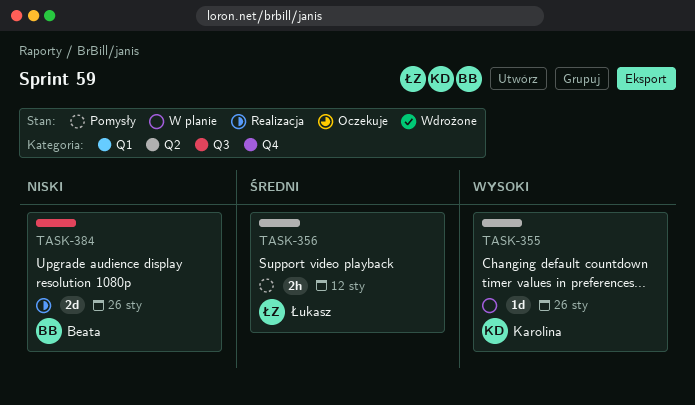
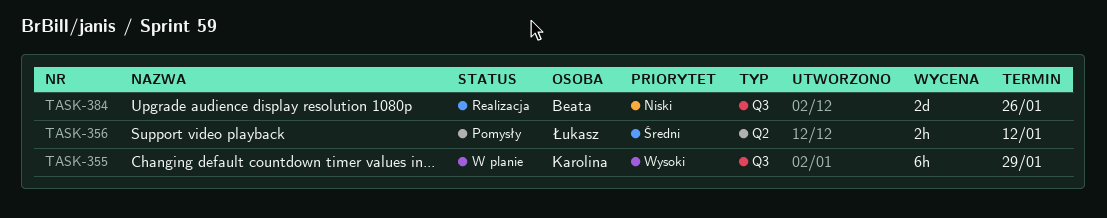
TASK-355, label: Q2 -> Q3
TASK-355, estimate: 1d -> 6h
TASK-355, due: Jan 26 -> Jan 29

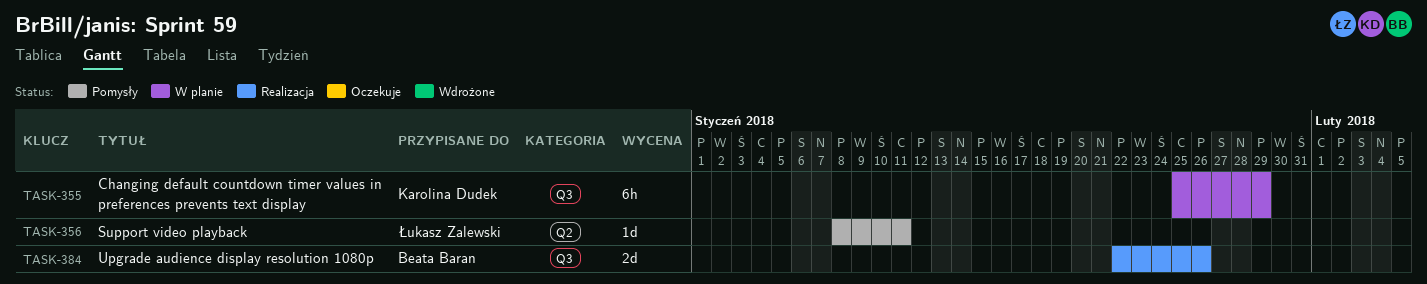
TASK-356, estimate: 2h -> 1d
TASK-356, due: Jan 12 -> Jan 11

